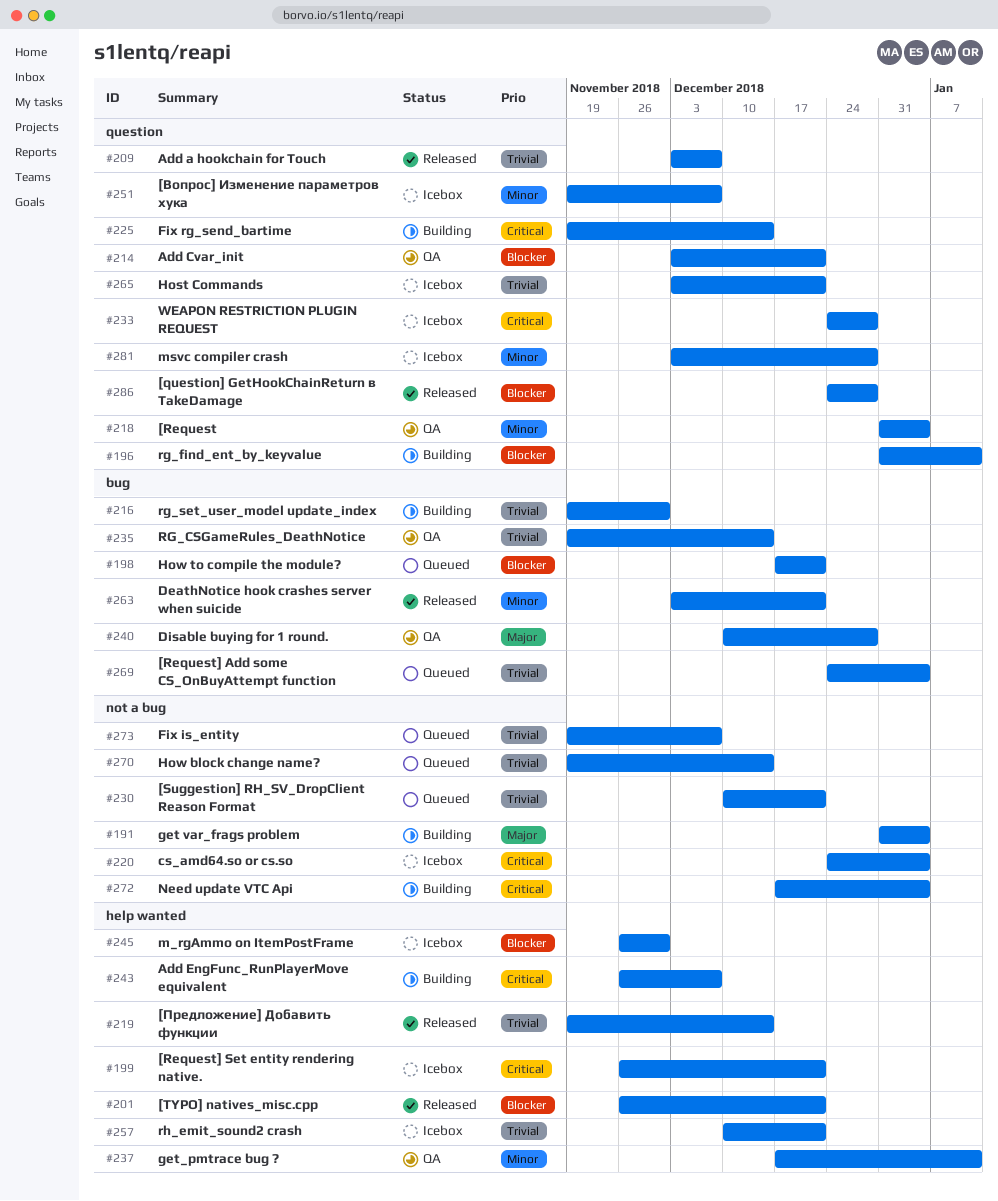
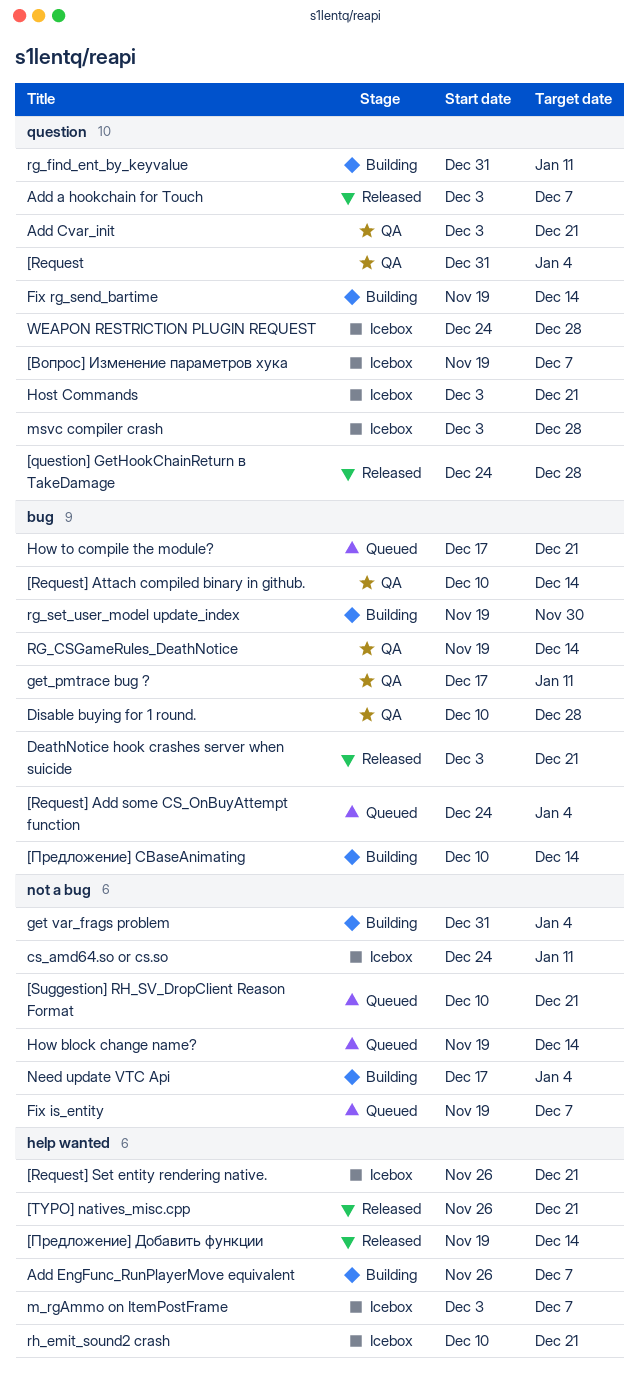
[Request] Attach compiled binary in github.: none -> present
[Предложение] CBaseAnimating: none -> present
cs_amd64.so or cs.so, due: Jan 4 -> Jan 11
get_pmtrace bug ?, label: help wanted -> bug
m_rgAmmo on ItemPostFrame, start: Nov 26 -> Dec 3
m_rgAmmo on ItemPostFrame, due: Nov 30 -> Dec 7

